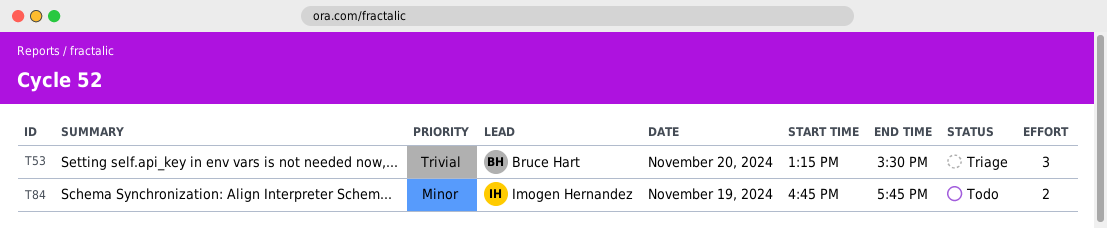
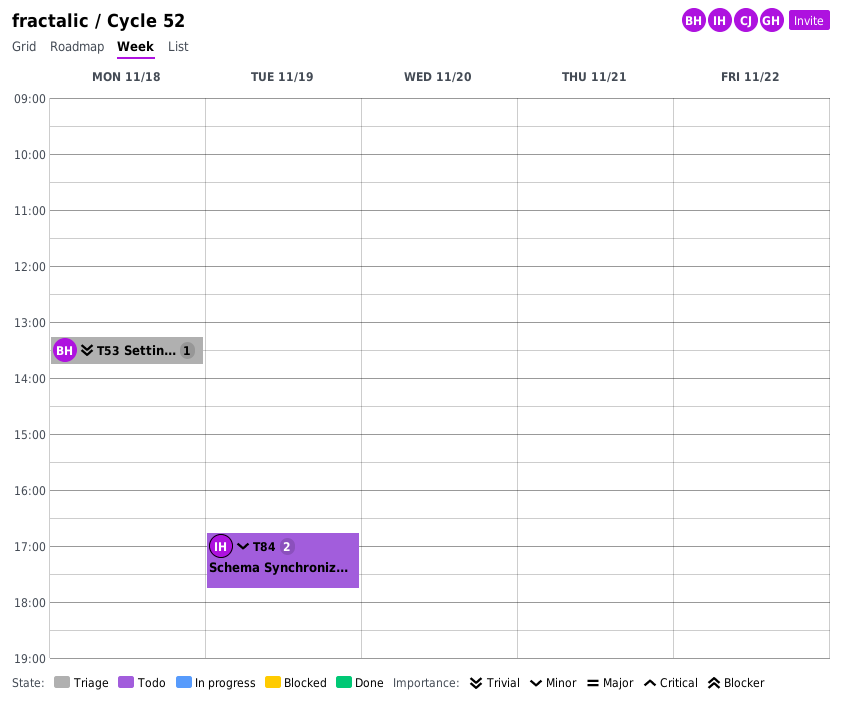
T53, estimate: 3 -> 1
T53, day: Nov 20 -> Nov 18
T53, ends: 15:30 -> 13:45

